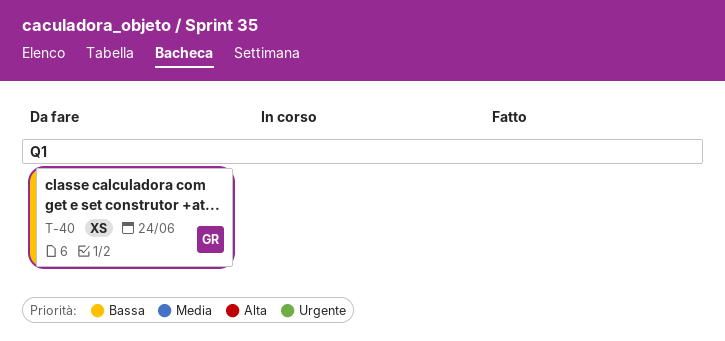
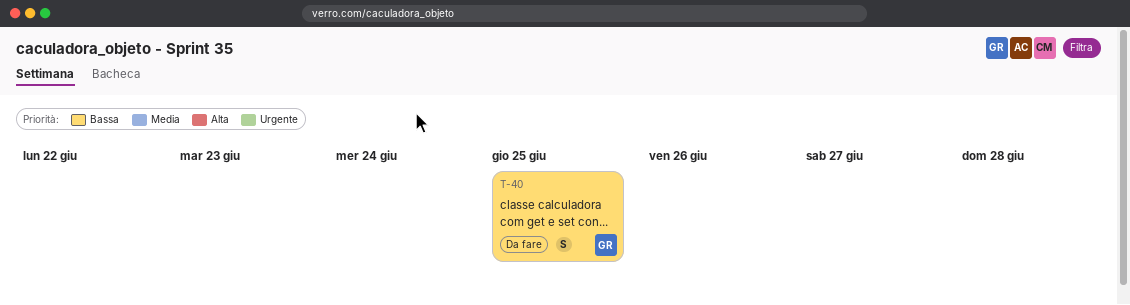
T-40, estimate: XS -> S
T-40, due: Jun 24 -> Jun 25

